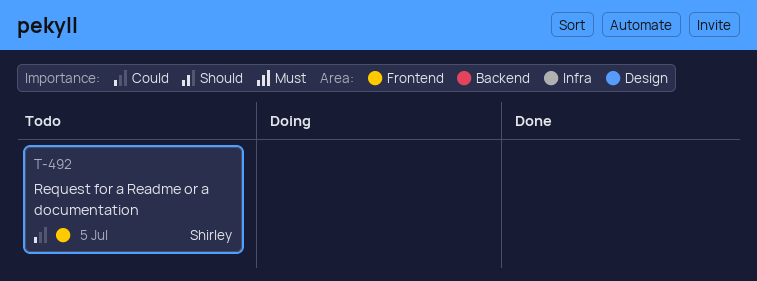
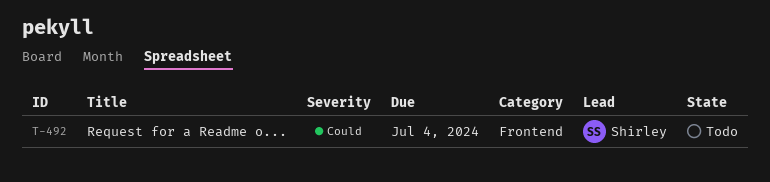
T-492, due: Jul 5 -> Jul 4

